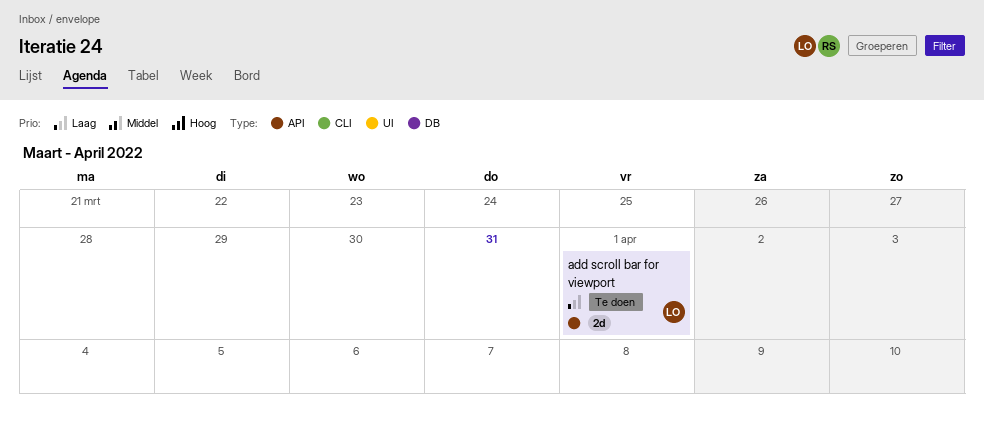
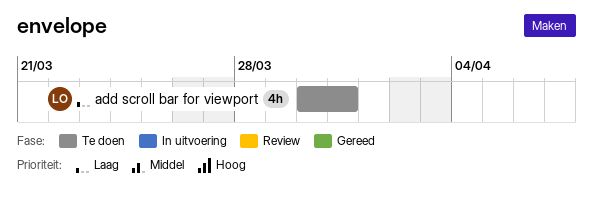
add scroll bar for viewport, estimate: 2d -> 4h
add scroll bar for viewport, due: Apr 1 -> Mar 31

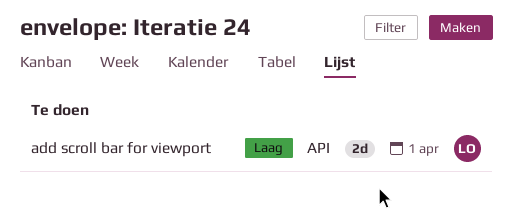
add scroll bar for viewport, estimate: 4h -> 2d
add scroll bar for viewport, due: Mar 31 -> Apr 1

